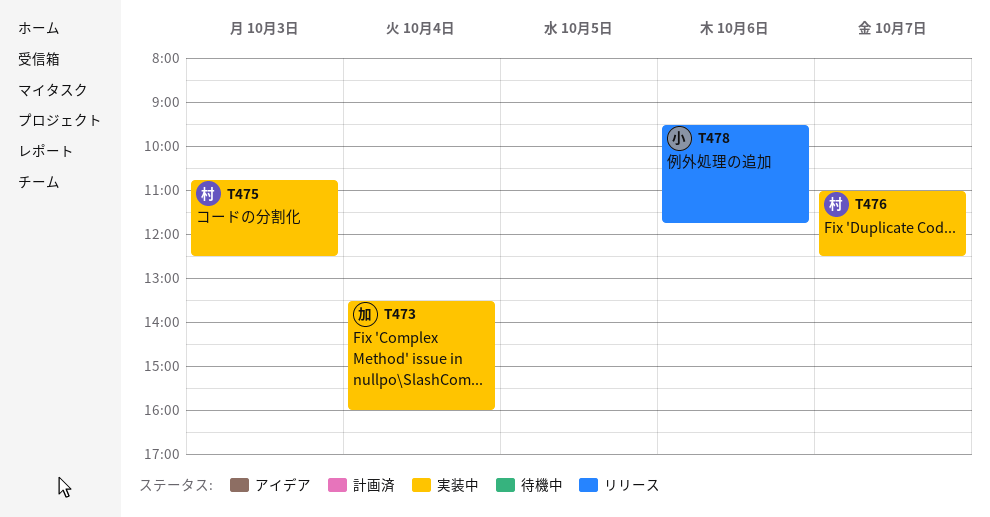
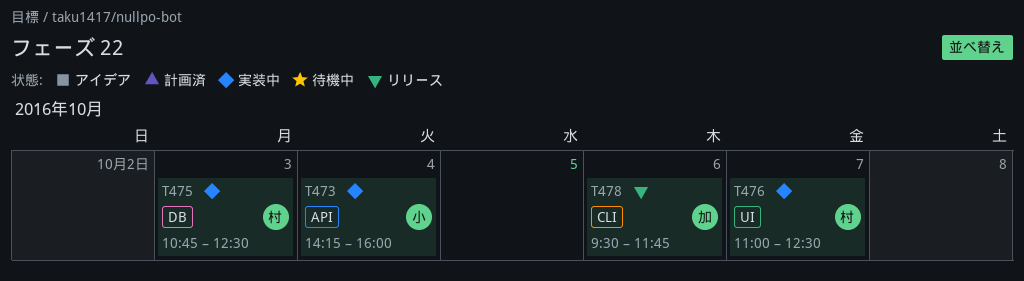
T473, owner: 加 -> 小
T473, begins: 13:30 -> 14:15
T478, owner: 小 -> 加

